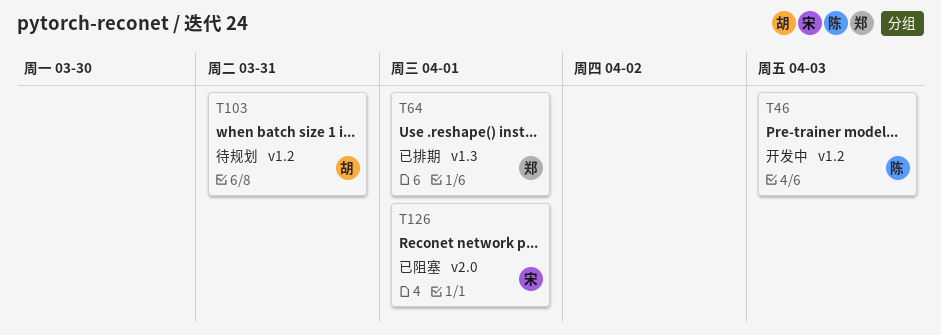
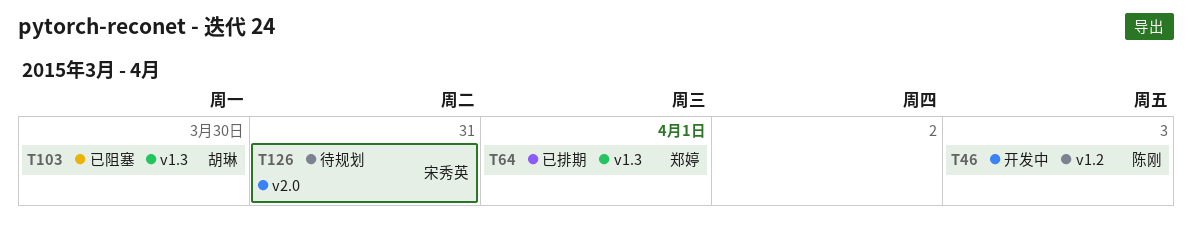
T103, status: 待规划 -> 已阻塞
T103, label: v1.2 -> v1.3
T103, due: Mar 31 -> Mar 30
T126, status: 已阻塞 -> 待规划
T126, due: Apr 1 -> Mar 31

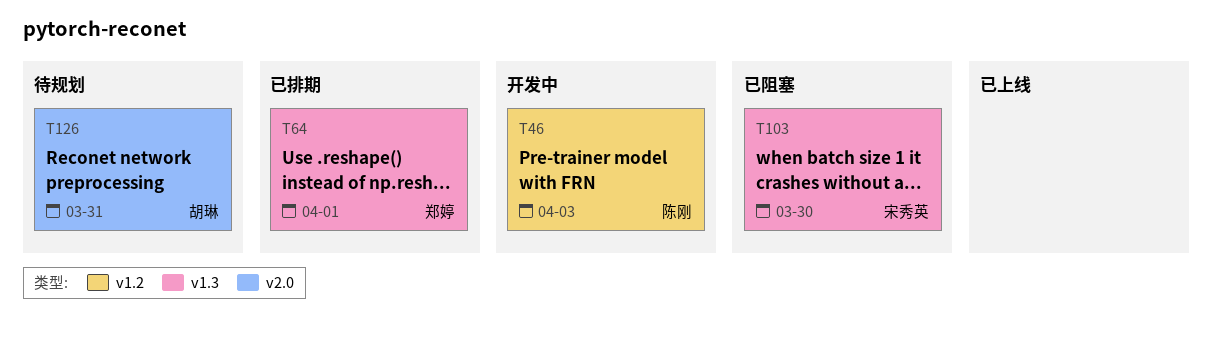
T103, owner: 胡琳 -> 宋秀英
T126, owner: 宋秀英 -> 胡琳

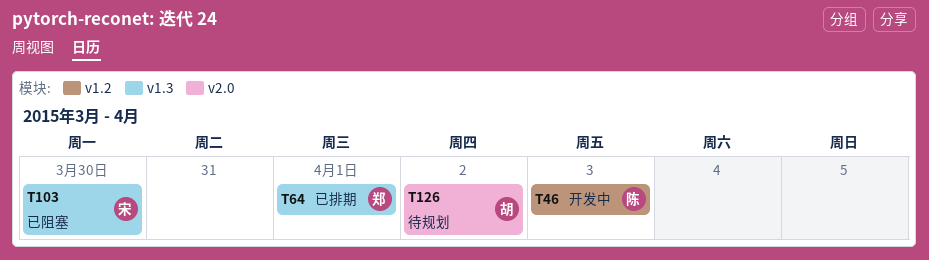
T126, due: Mar 31 -> Apr 2

